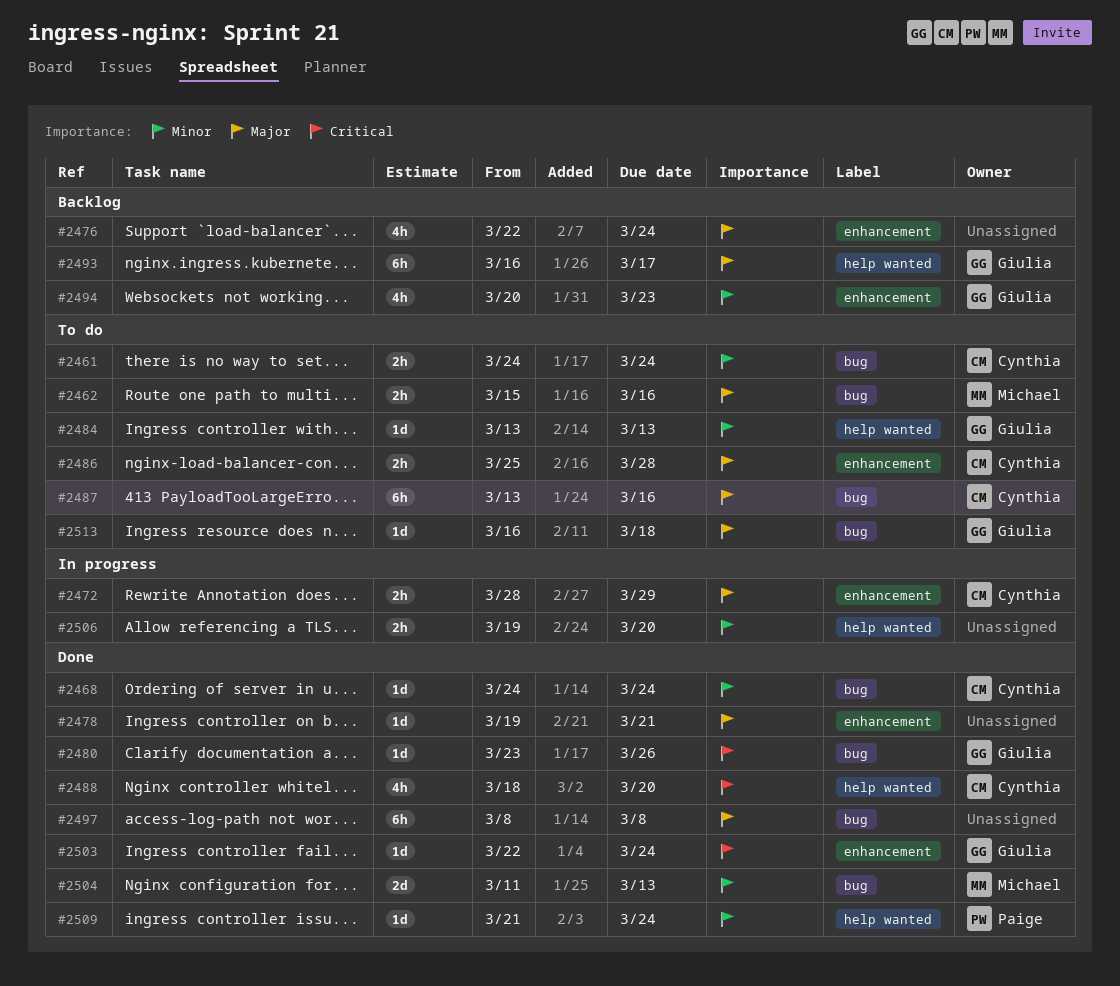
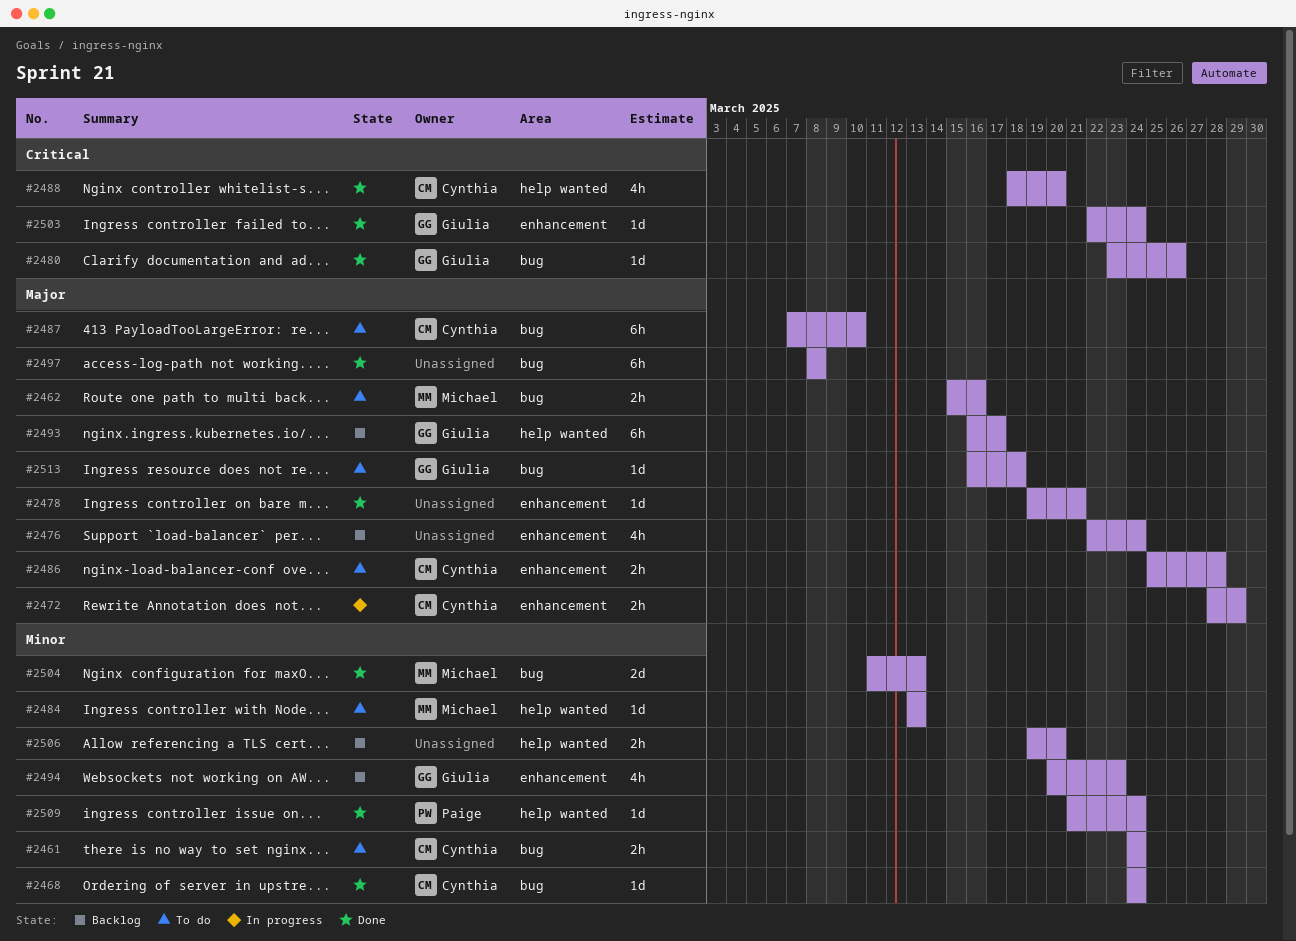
#2484, owner: Giulia -> Michael
#2487, start: Mar 13 -> Mar 7
#2487, due: Mar 16 -> Mar 10
#2506, status: In progress -> Backlog

